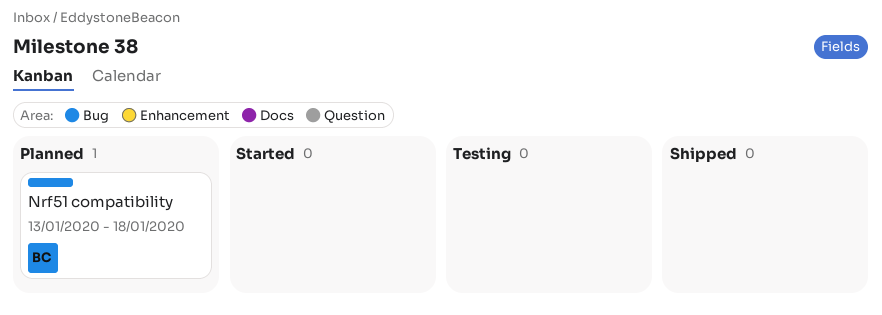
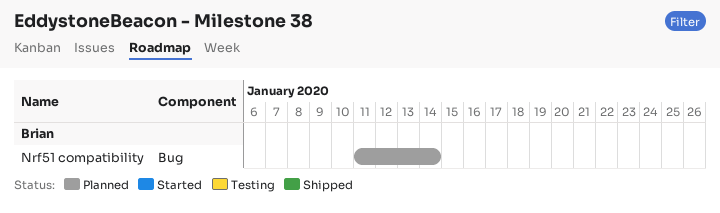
Nrf51 compatibility, start: Jan 13 -> Jan 11
Nrf51 compatibility, due: Jan 18 -> Jan 14

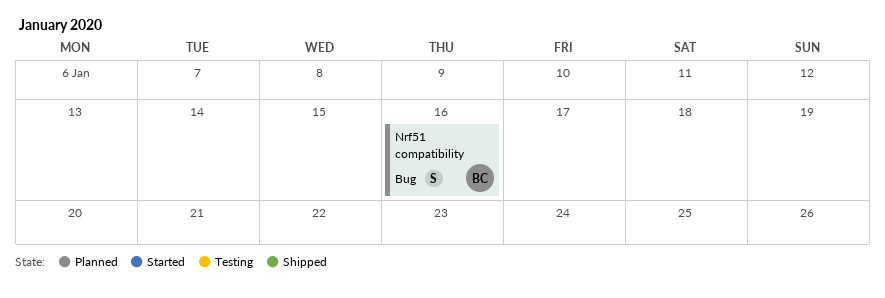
Nrf51 compatibility, due: Jan 14 -> Jan 16

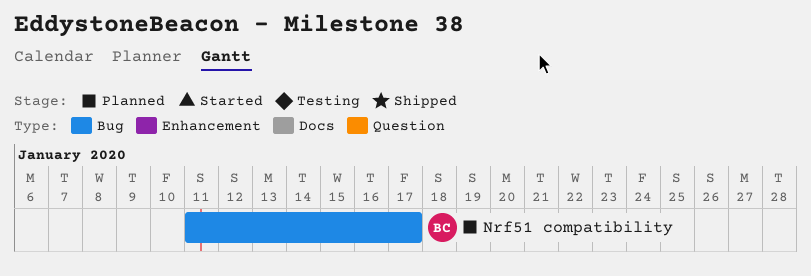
Nrf51 compatibility, due: Jan 16 -> Jan 17

